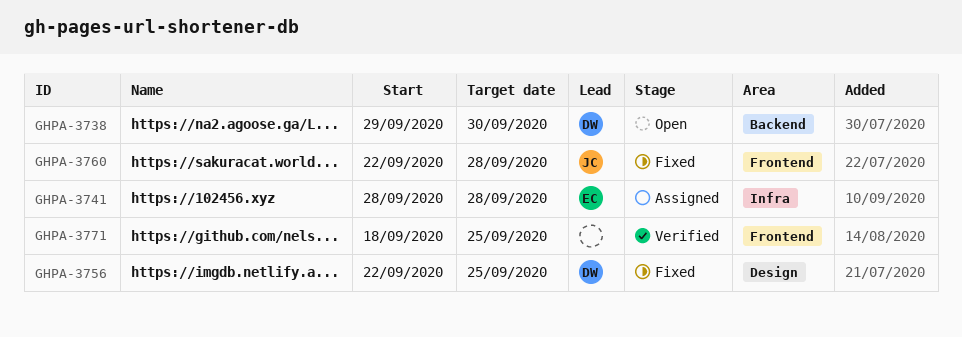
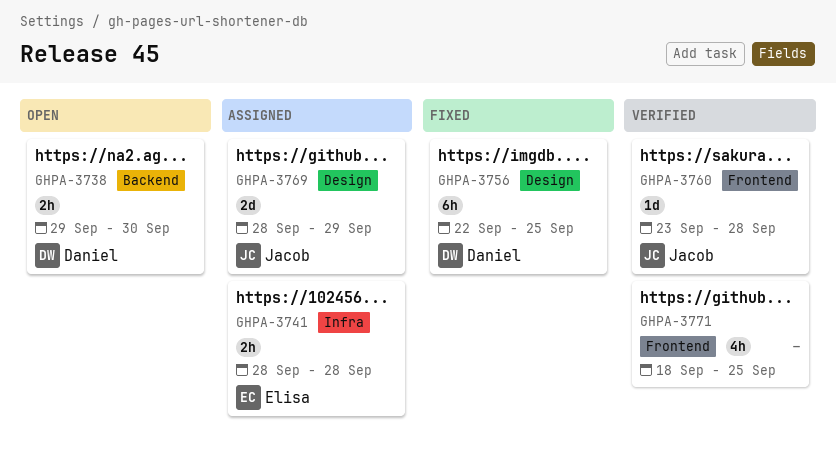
GHPA-3760, status: Fixed -> Verified
GHPA-3760, start: Sep 22 -> Sep 23
GHPA-3769: none -> present

